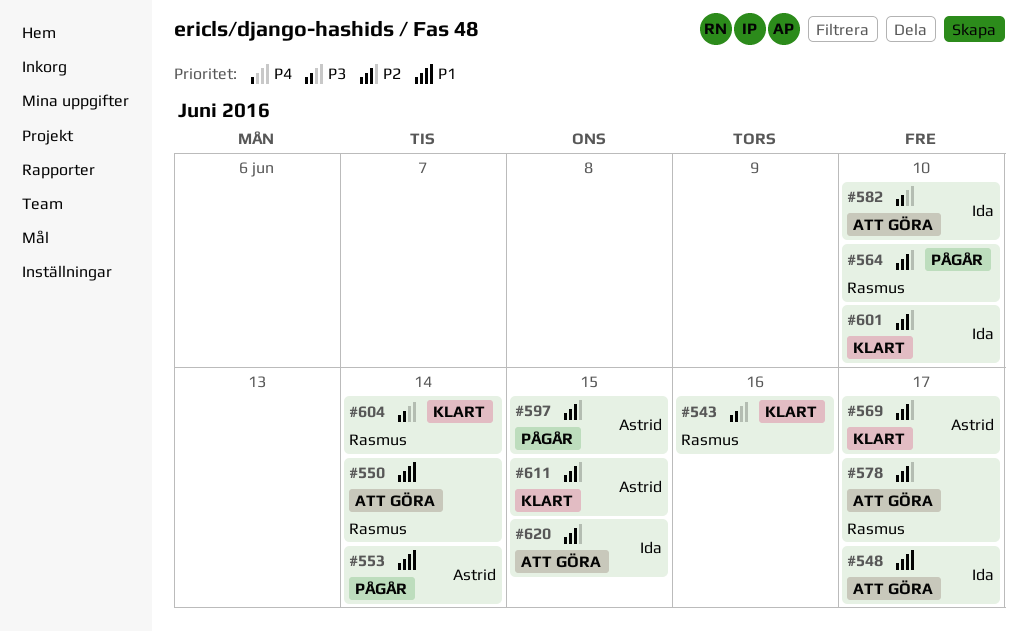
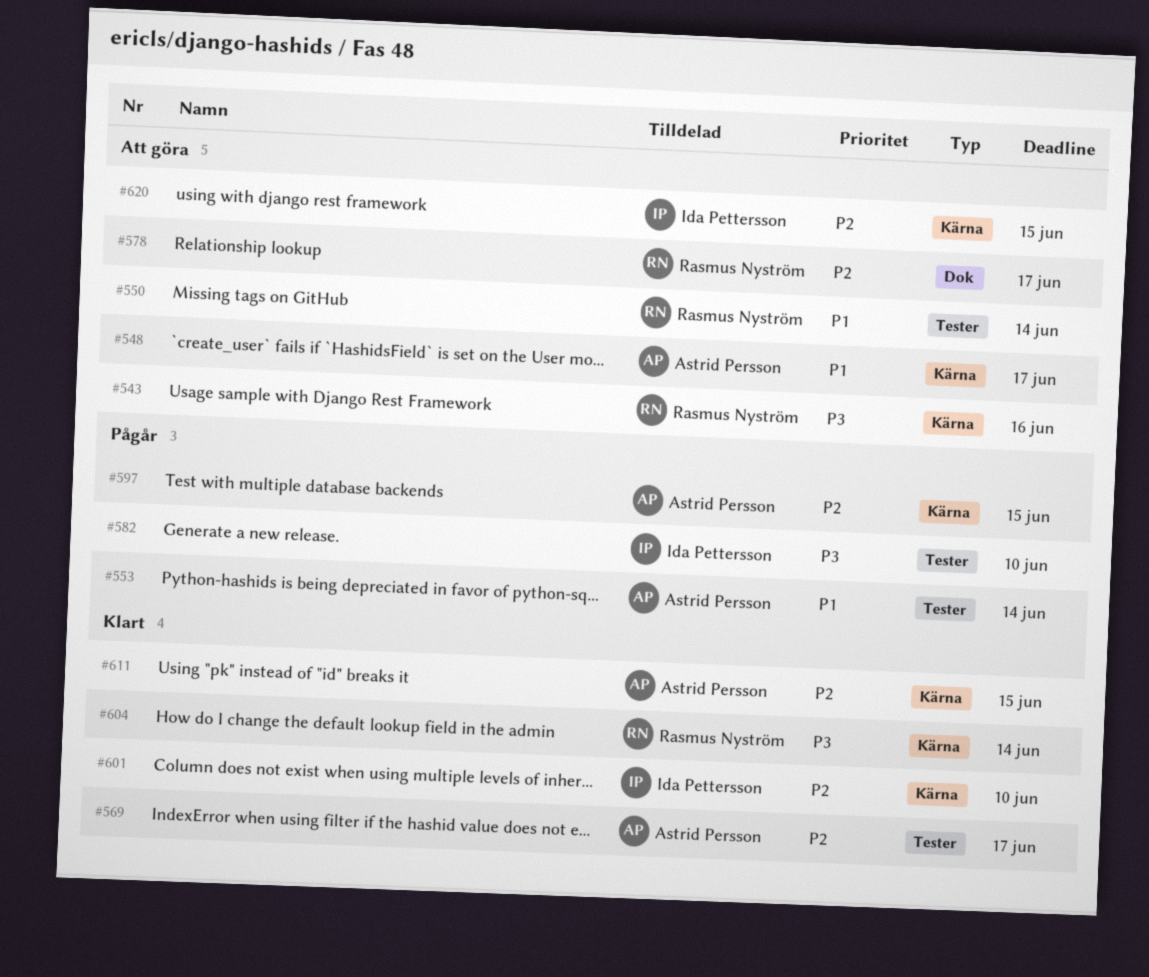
#543, status: Klart -> Att göra
#548, owner: Ida Pettersson -> Astrid Persson
#564: present -> none
#582, status: Att göra -> Pågår

